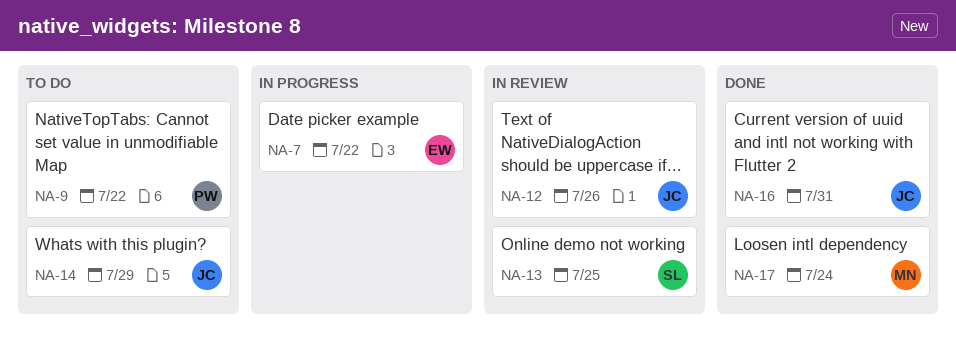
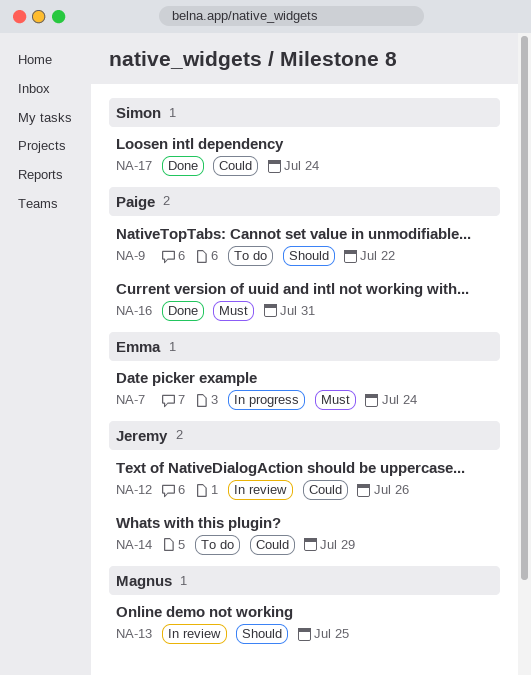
NA-7, due: Jul 22 -> Jul 24
NA-13, owner: Simon -> Magnus
NA-16, owner: Jeremy -> Paige
NA-17, owner: Magnus -> Simon

